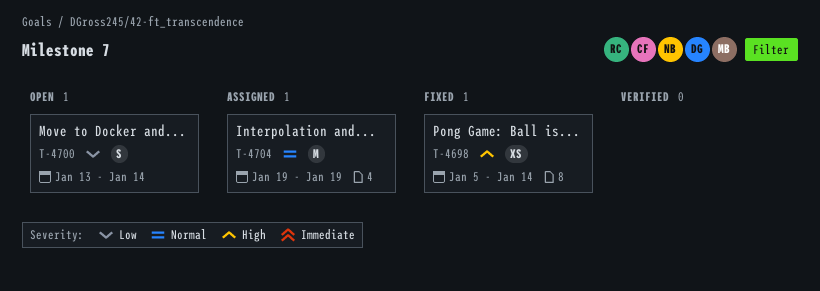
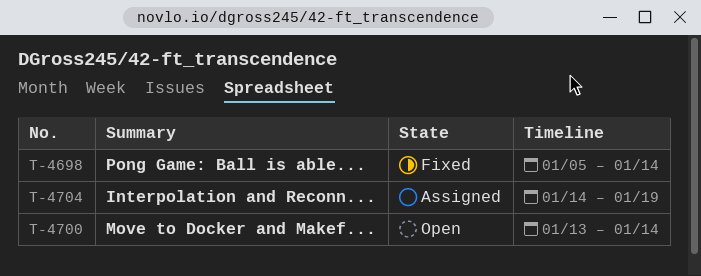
T-4704, start: Jan 19 -> Jan 14

